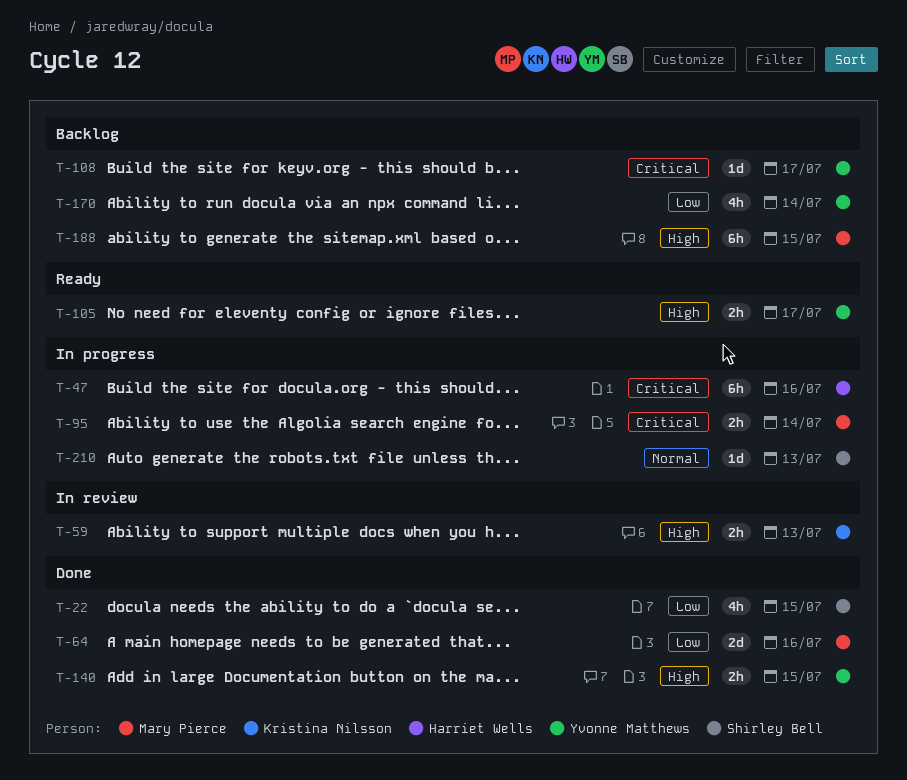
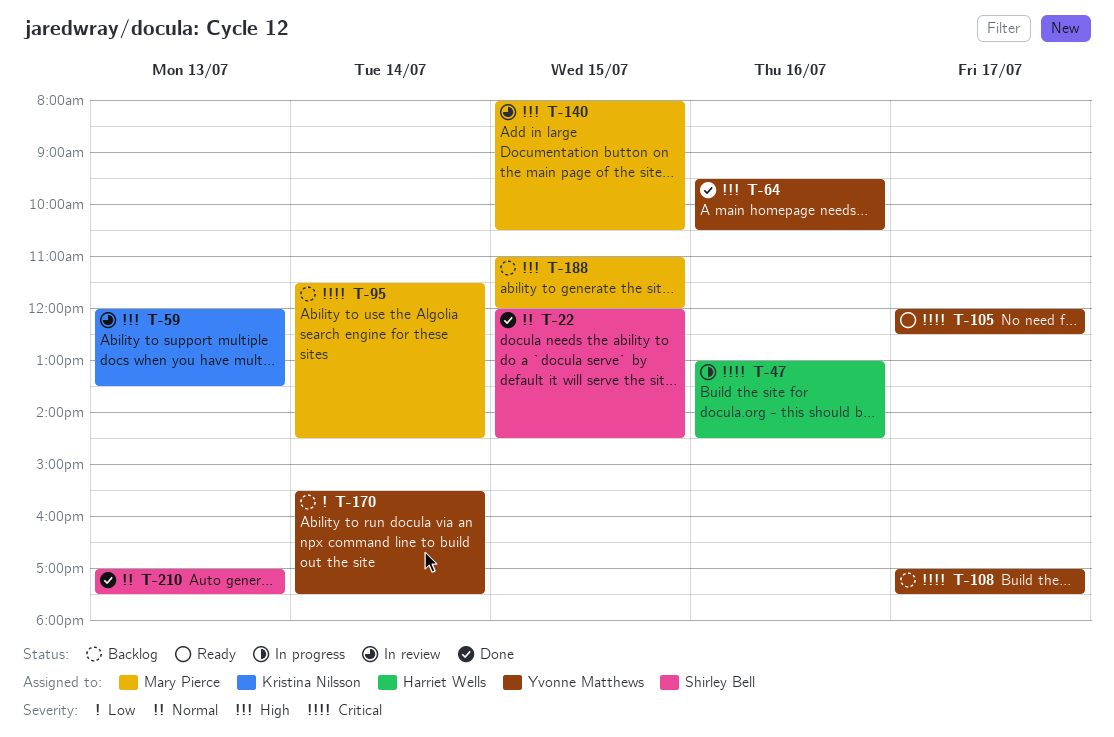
T-22, priority: Low -> Normal
T-64, owner: Mary Pierce -> Yvonne Matthews
T-64, priority: Low -> High
T-95, status: In progress -> Backlog
T-105, priority: High -> Critical
T-140, status: Done -> In review
T-140, owner: Yvonne Matthews -> Mary Pierce
T-210, status: In progress -> Done

